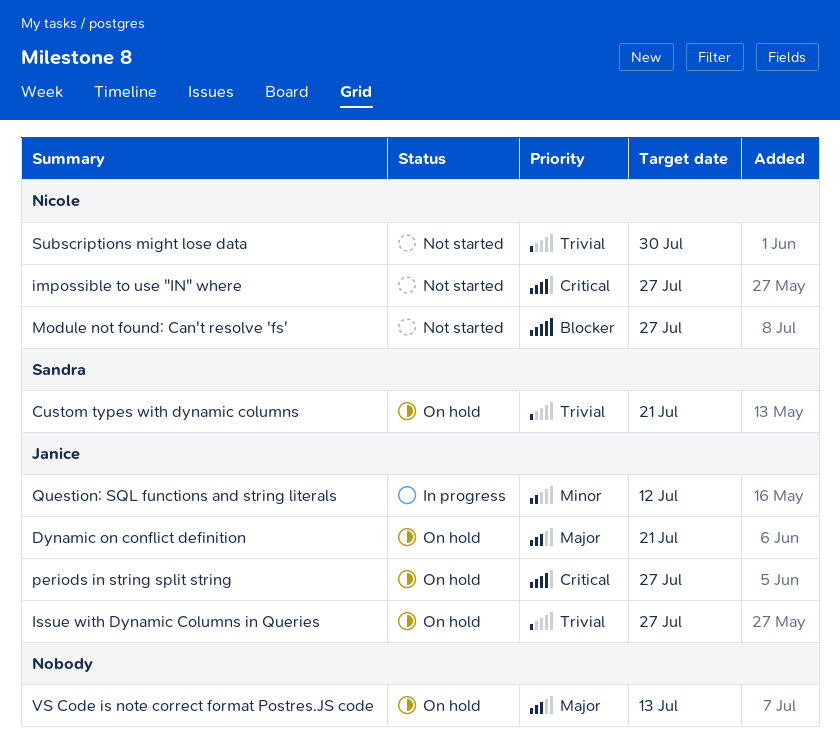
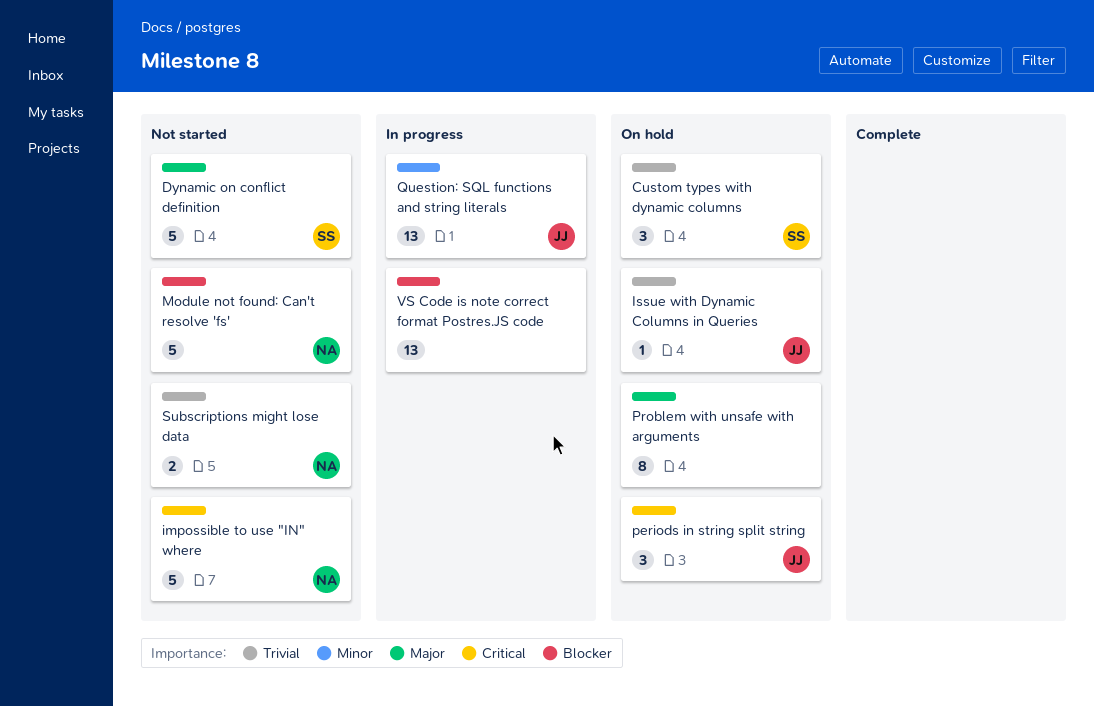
Dynamic on conflict definition, status: On hold -> Not started
Dynamic on conflict definition, owner: Janice -> Sandra
Problem with unsafe with arguments: none -> present
VS Code is note correct format Postres.JS code, status: On hold -> In progress
VS Code is note correct format Postres.JS code, priority: Major -> Blocker

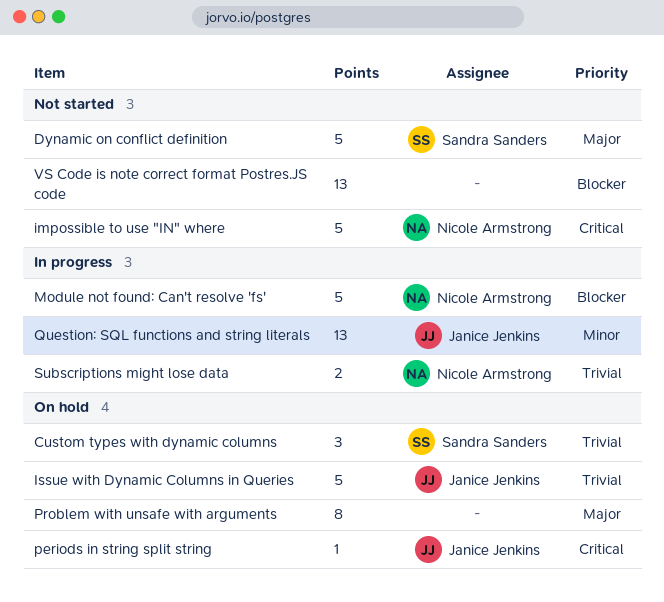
Issue with Dynamic Columns in Queries, estimate: 1 -> 5
Module not found: Can't resolve 'fs', status: Not started -> In progress
periods in string split string, estimate: 3 -> 1
Subscriptions might lose data, status: Not started -> In progress
VS Code is note correct format Postres.JS code, status: In progress -> Not started

